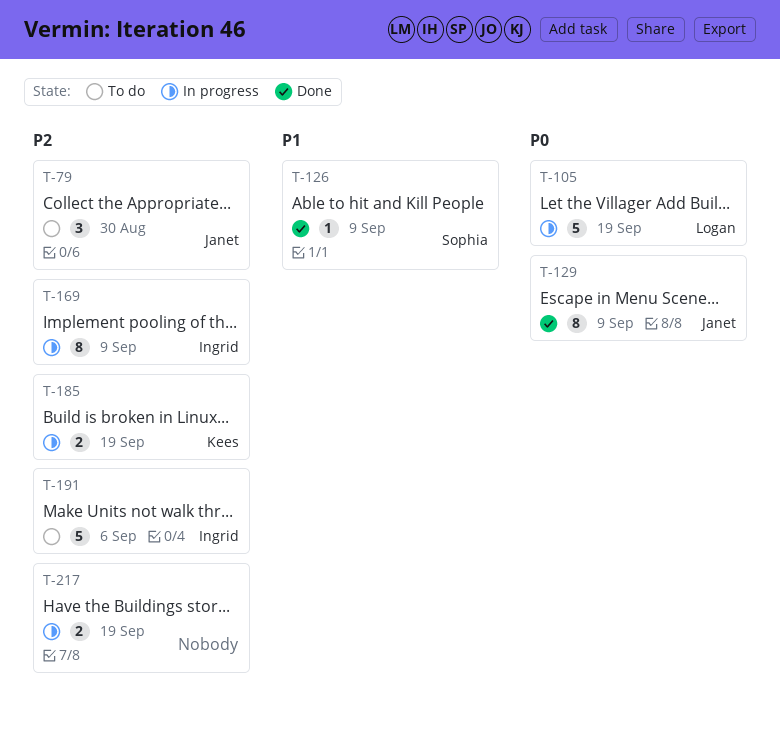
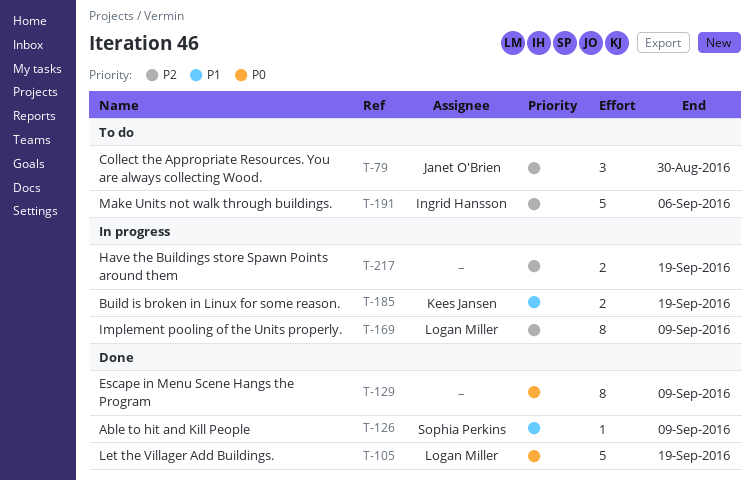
T-105, status: In progress -> Done
T-129, owner: Janet O'Brien -> none
T-169, owner: Ingrid Hansson -> Logan Miller
T-185, priority: P2 -> P1

